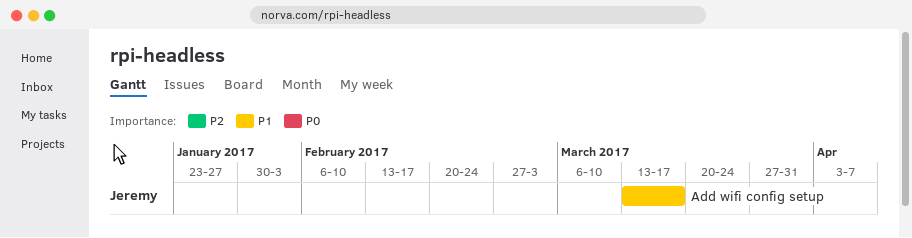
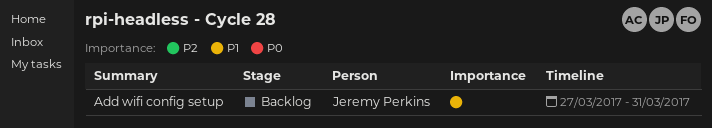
Add wifi config setup, start: Mar 13 -> Mar 27
Add wifi config setup, due: Mar 17 -> Mar 31

